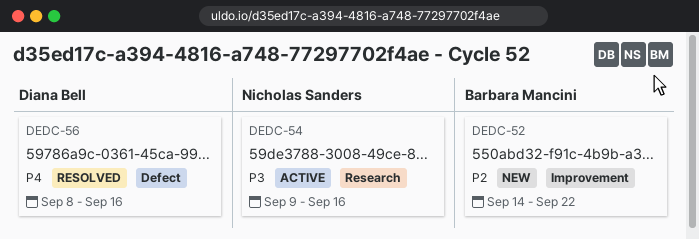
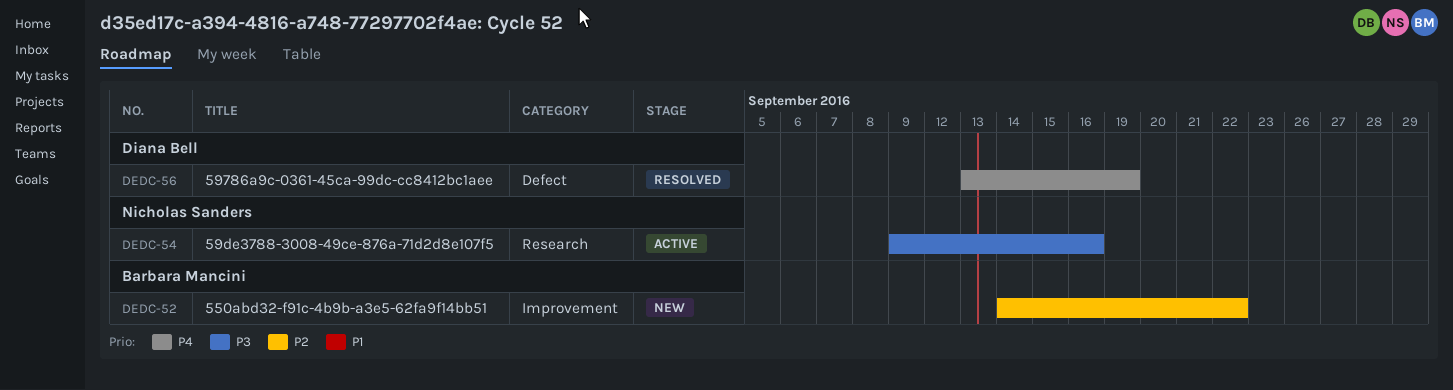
DEDC-56, start: Sep 8 -> Sep 13
DEDC-56, due: Sep 16 -> Sep 19

